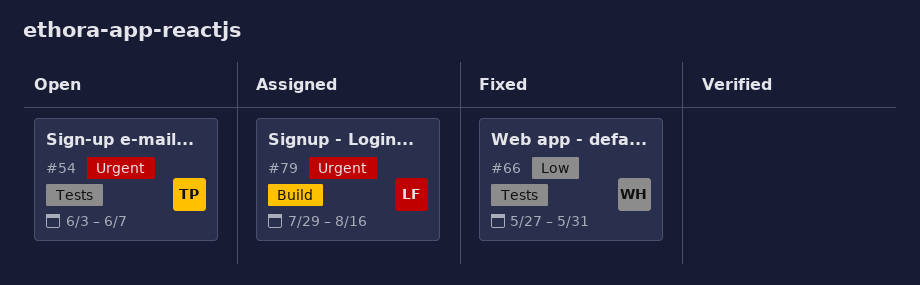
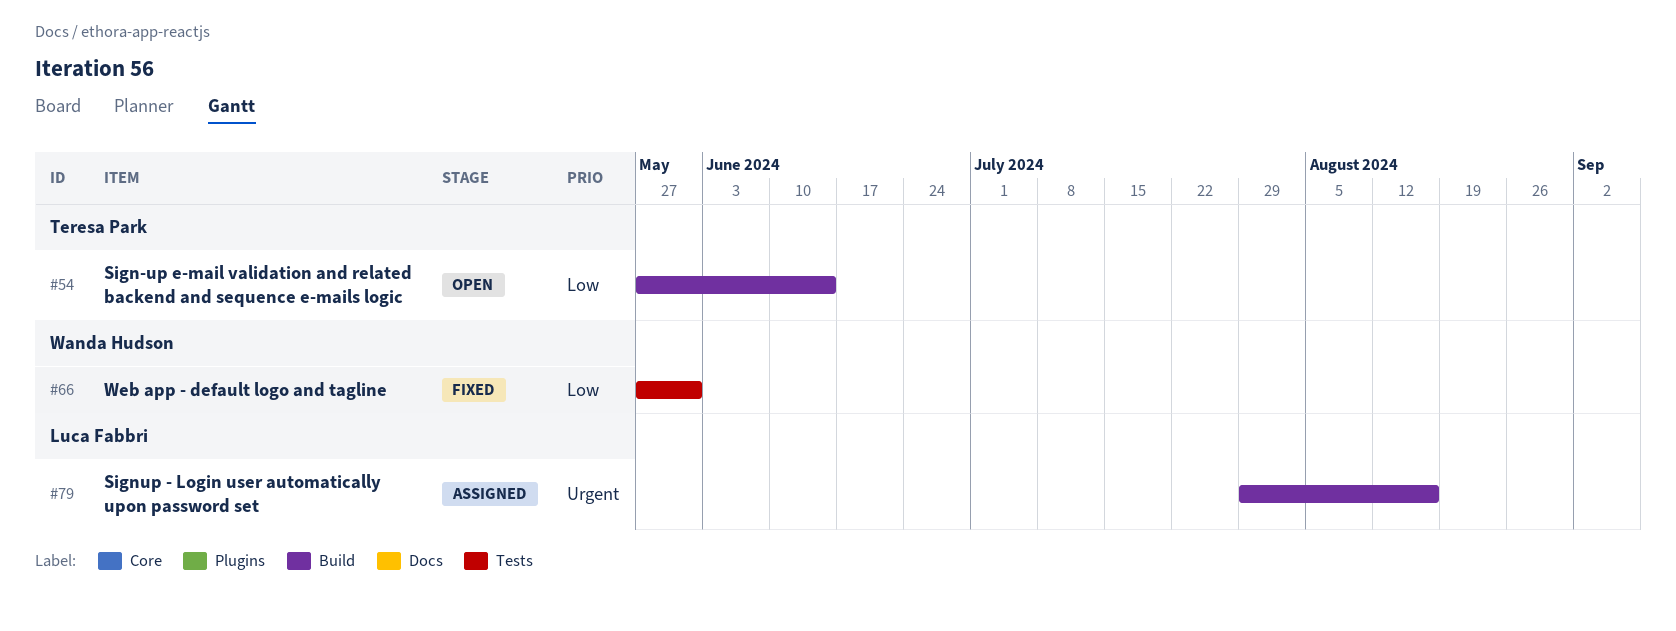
#54, priority: Urgent -> Low
#54, label: Tests -> Build
#54, start: Jun 3 -> May 27
#54, due: Jun 7 -> Jun 14

